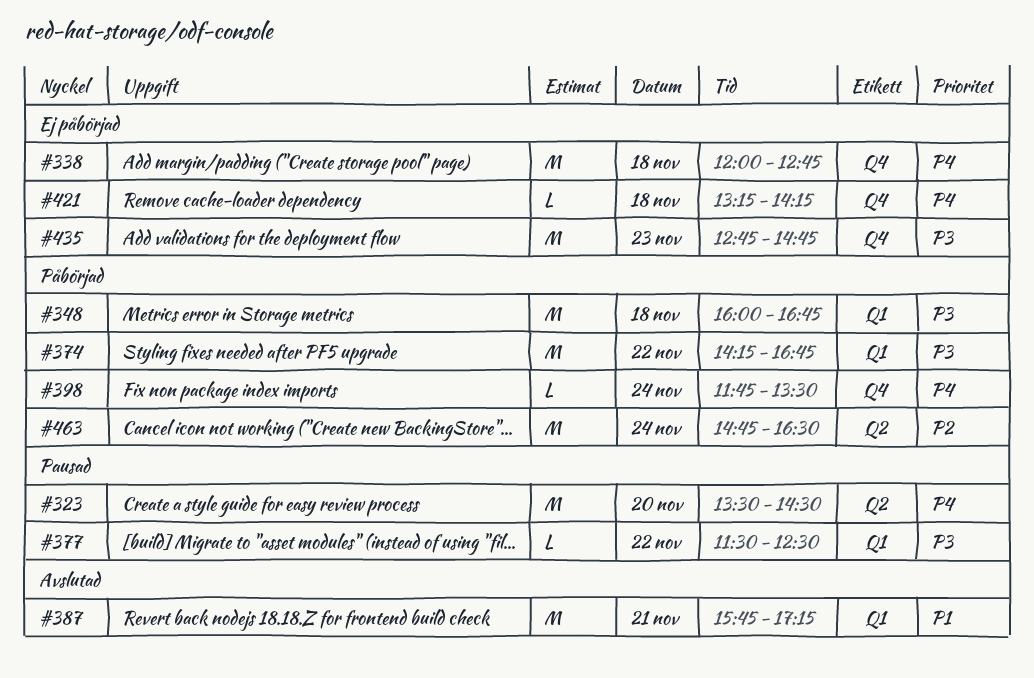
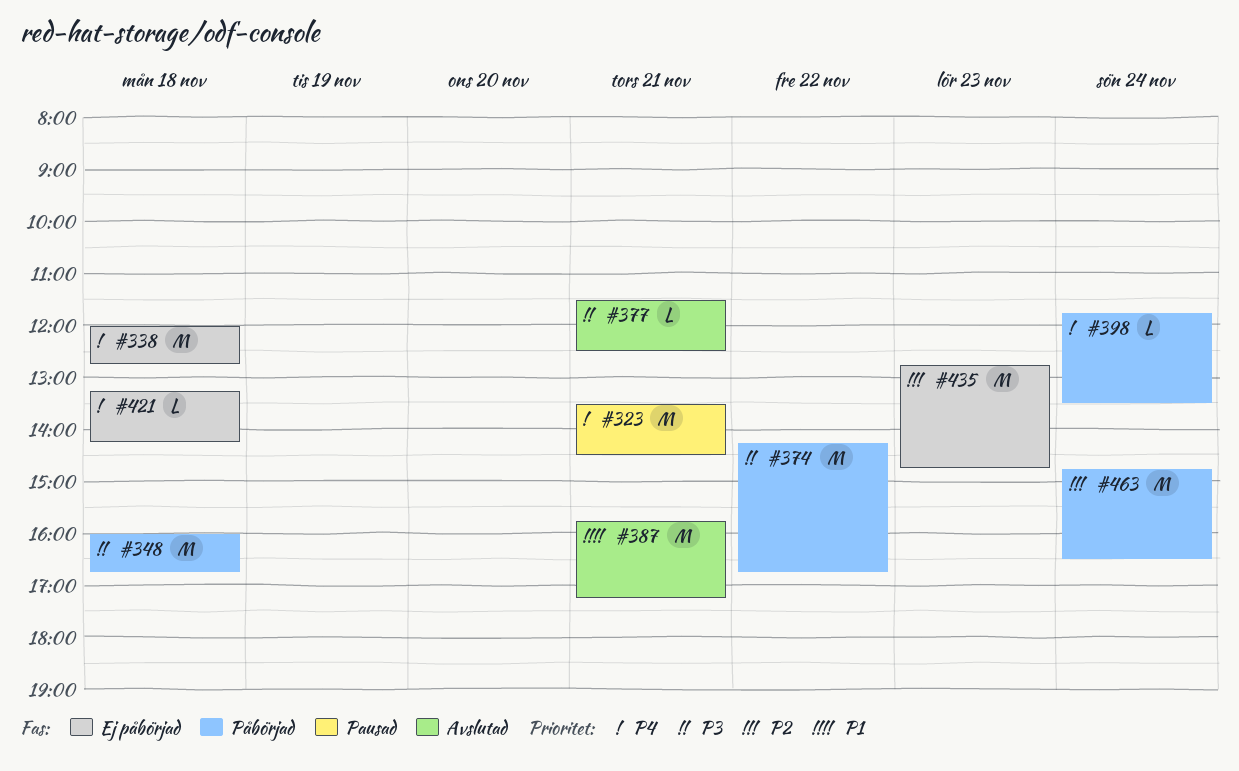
#323, day: Nov 20 -> Nov 21
#377, status: Pausad -> Avslutad
#377, day: Nov 22 -> Nov 21
#435, priority: P3 -> P2

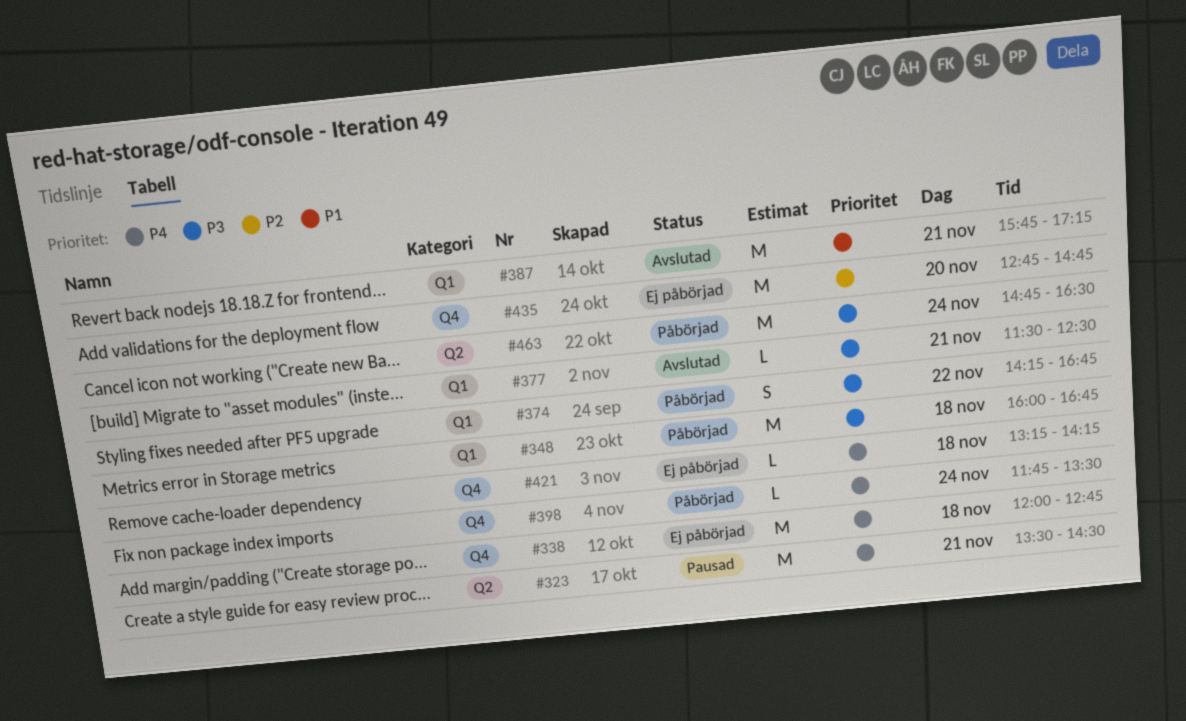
#374, estimate: M -> S
#435, day: Nov 23 -> Nov 20
#463, priority: P2 -> P3

